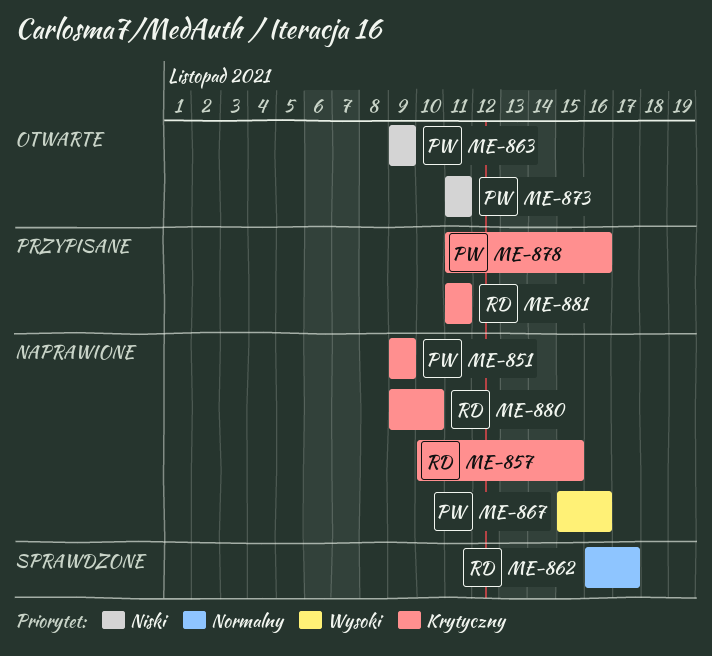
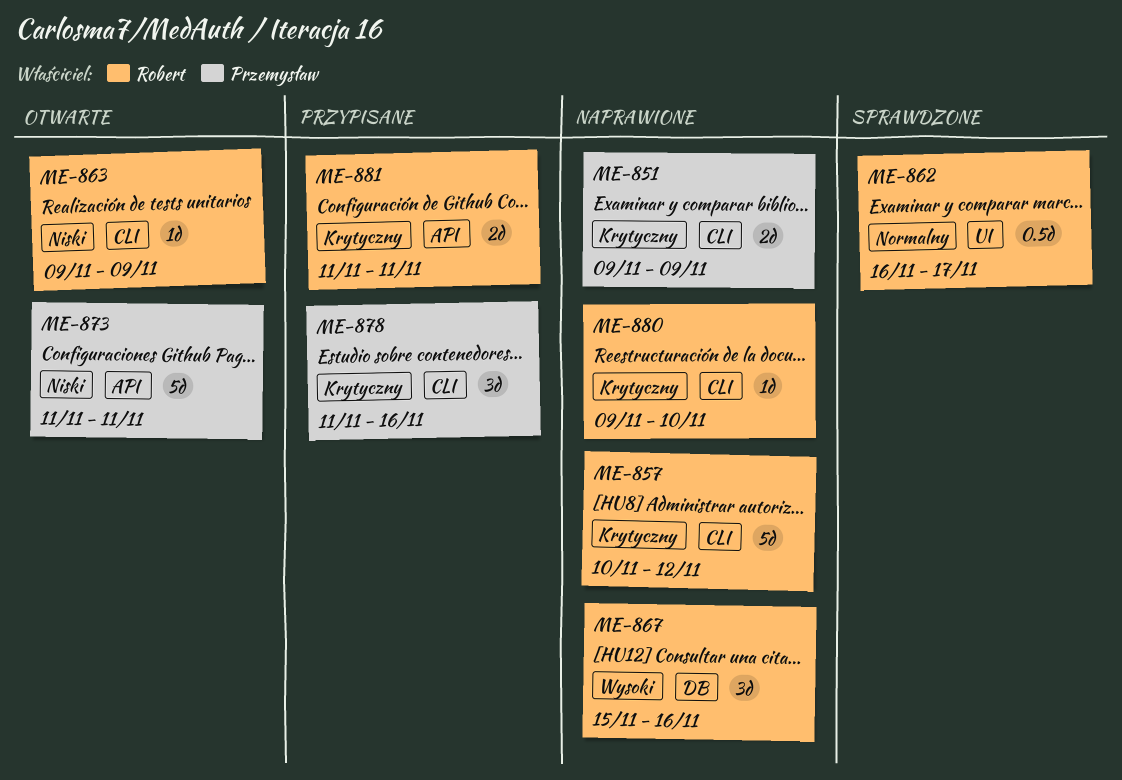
ME-857, due: Nov 15 -> Nov 12
ME-863, owner: Przemysław -> Robert
ME-867, owner: Przemysław -> Robert

